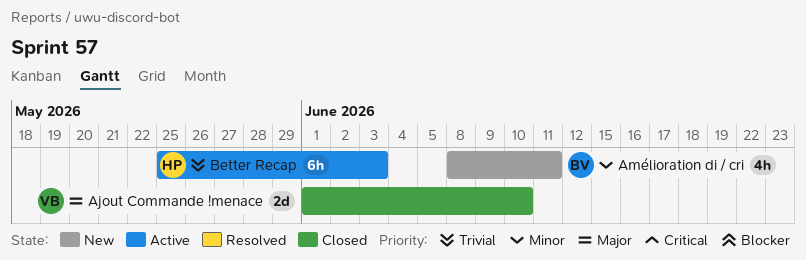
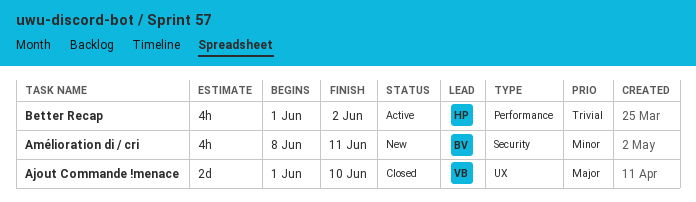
Better Recap, estimate: 6h -> 4h
Better Recap, start: May 25 -> Jun 1
Better Recap, due: Jun 3 -> Jun 2

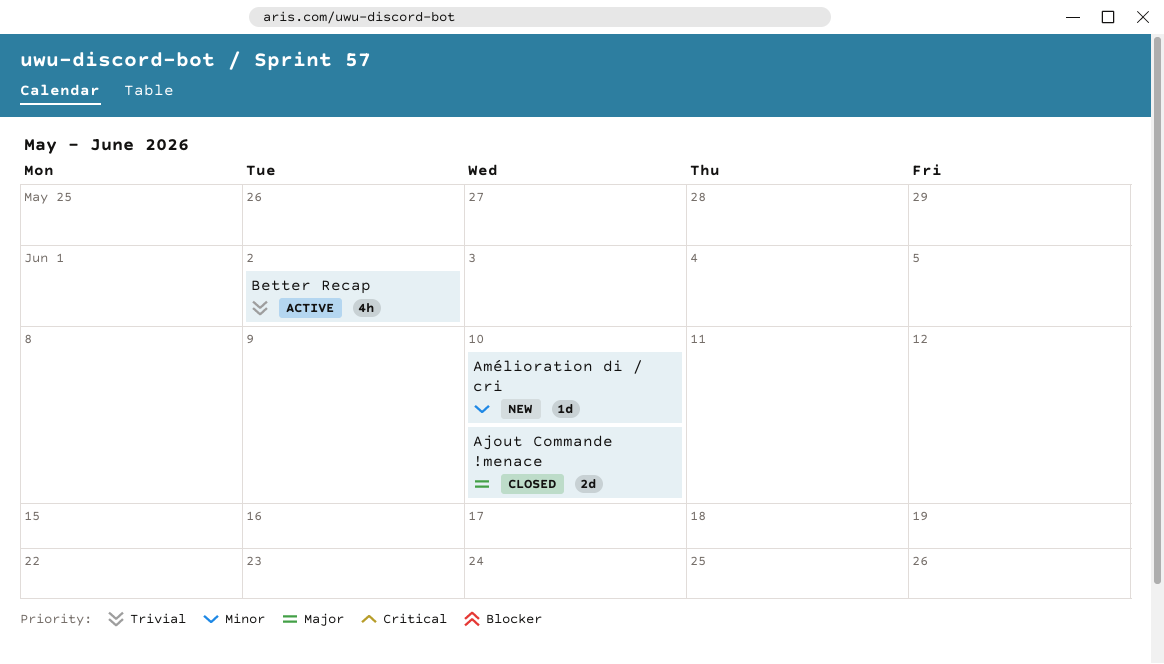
Amélioration di / cri, estimate: 4h -> 1d
Amélioration di / cri, due: Jun 11 -> Jun 10

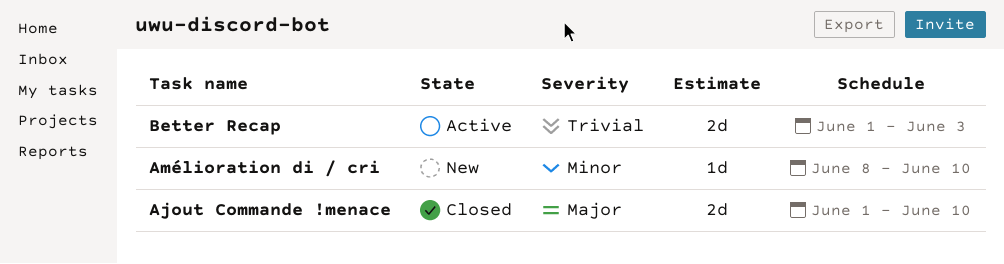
Better Recap, estimate: 4h -> 2d
Better Recap, due: Jun 2 -> Jun 3

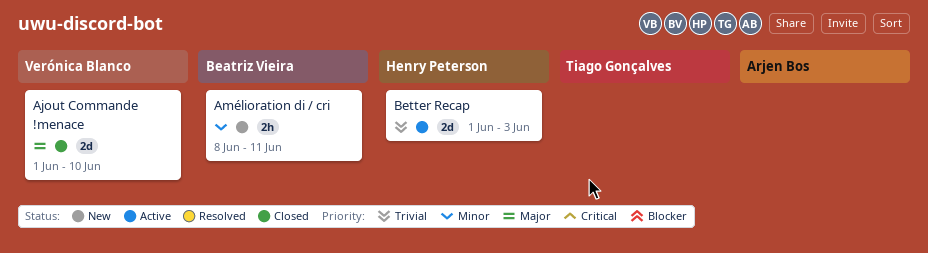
Amélioration di / cri, estimate: 1d -> 2h
Amélioration di / cri, due: Jun 10 -> Jun 11

